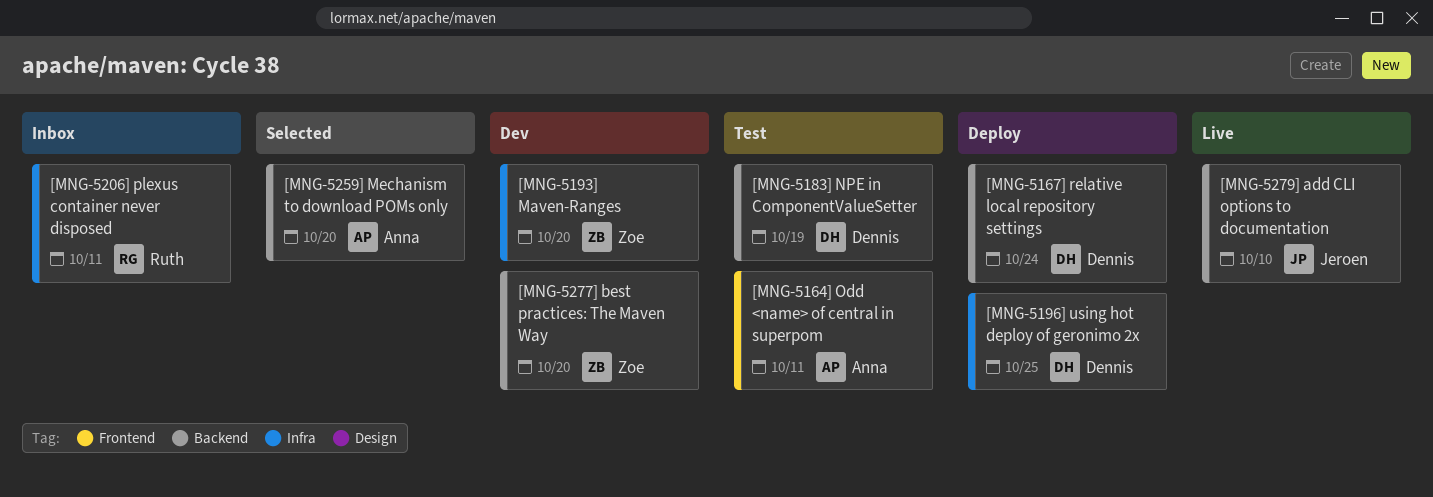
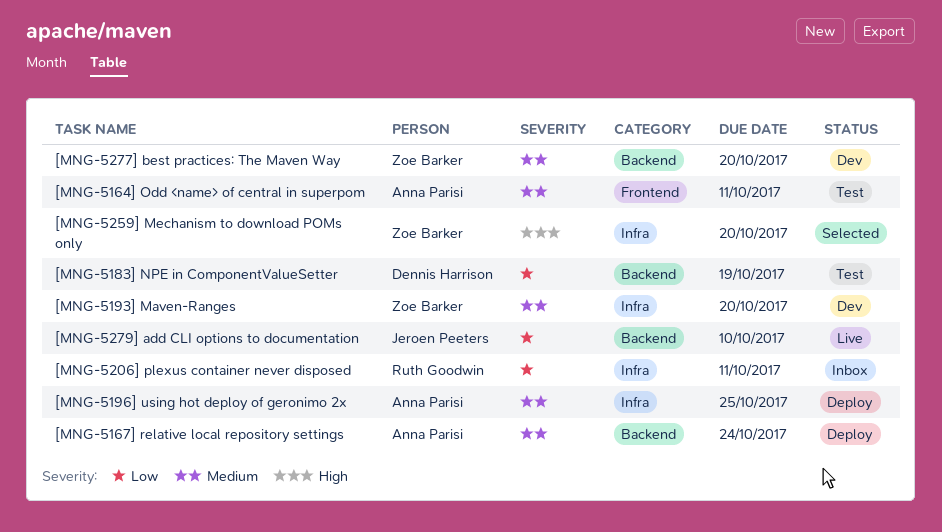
[MNG-5167] relative local repository settings, owner: Dennis Harrison -> Anna Parisi
[MNG-5196] using hot deploy of geronimo 2x, owner: Dennis Harrison -> Anna Parisi
[MNG-5259] Mechanism to download POMs only, owner: Anna Parisi -> Zoe Barker
[MNG-5259] Mechanism to download POMs only, label: Backend -> Infra

